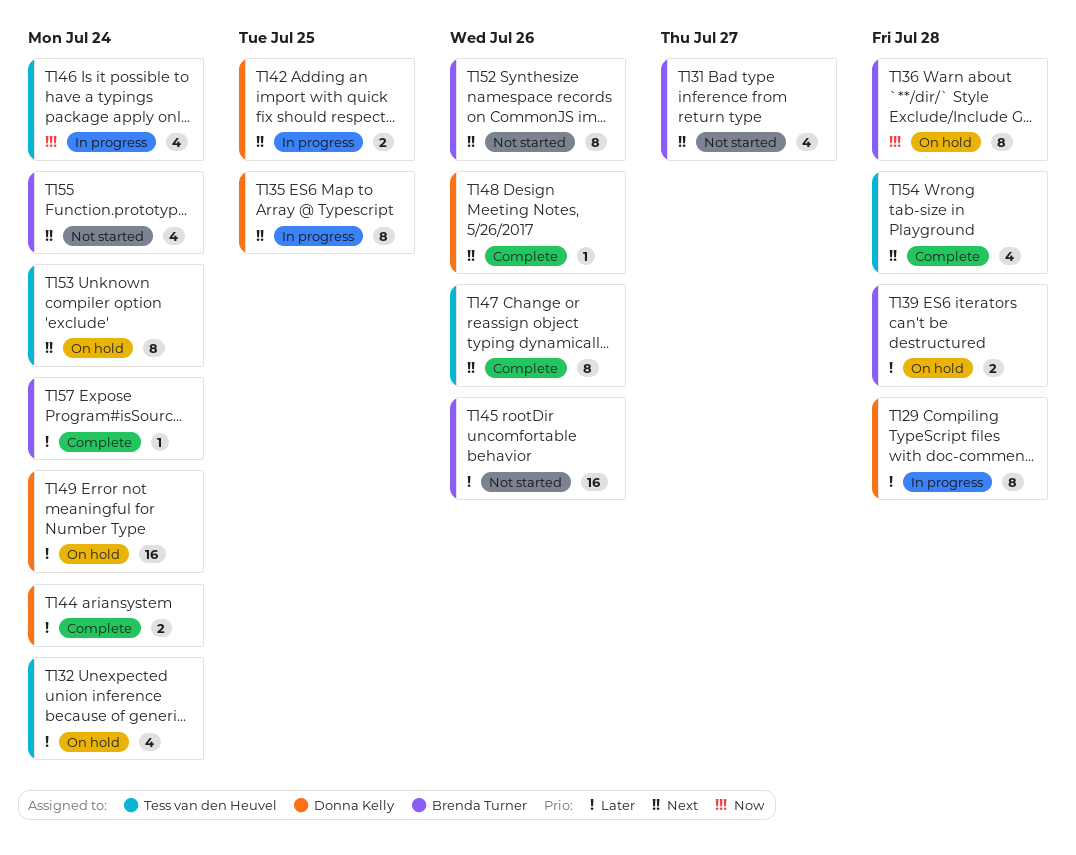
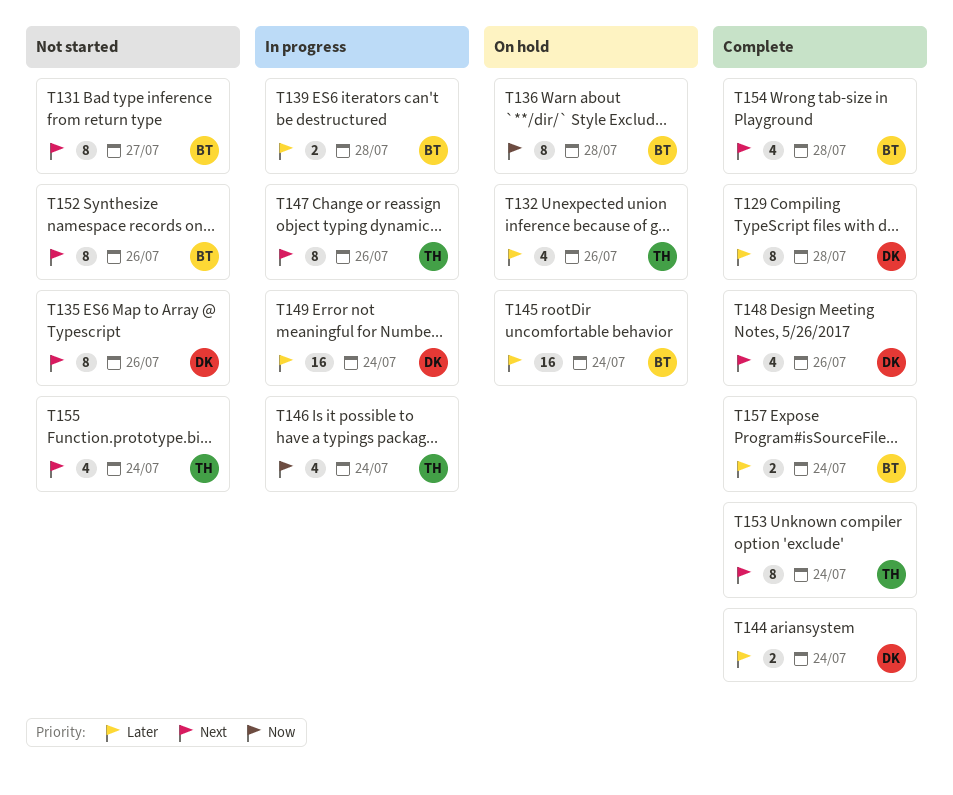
T129, status: In progress -> Complete
T131, estimate: 4 -> 8
T132, due: Jul 24 -> Jul 26
T135, status: In progress -> Not started
T135, due: Jul 25 -> Jul 26
T139, status: On hold -> In progress
T142: present -> none
T145, status: Not started -> On hold
T145, due: Jul 26 -> Jul 24
T147, status: Complete -> In progress
T148, estimate: 1 -> 4
T149, status: On hold -> In progress
T153, status: On hold -> Complete
T154, owner: Tess van den Heuvel -> Brenda Turner
T155, owner: Brenda Turner -> Tess van den Heuvel
T157, estimate: 1 -> 2

